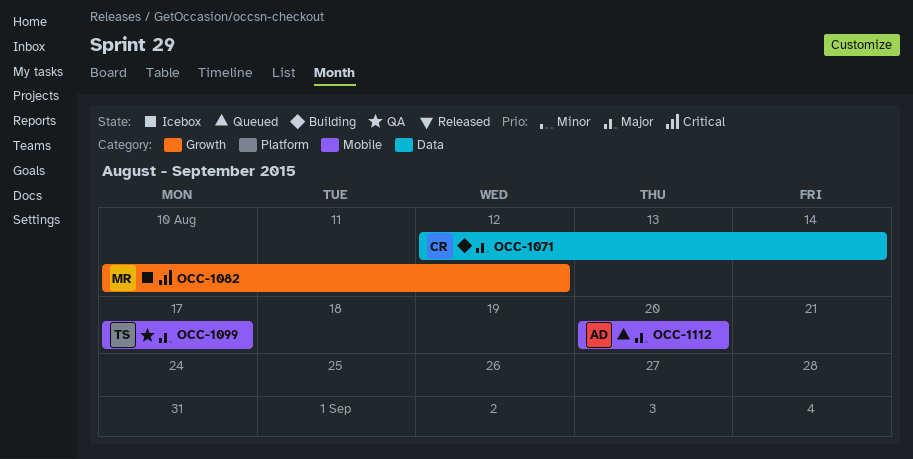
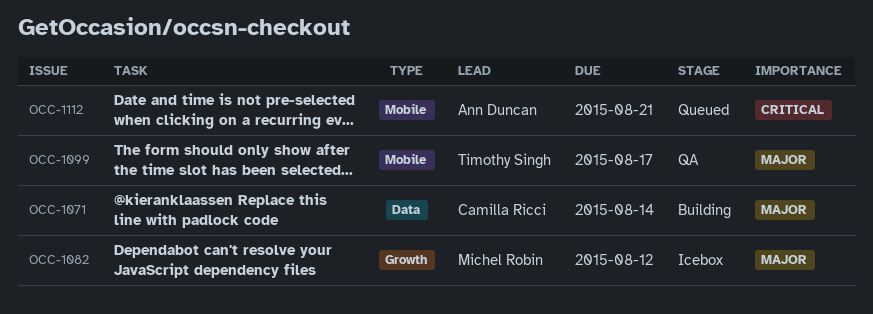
OCC-1082, priority: Critical -> Major
OCC-1112, priority: Major -> Critical
OCC-1112, due: Aug 20 -> Aug 21

